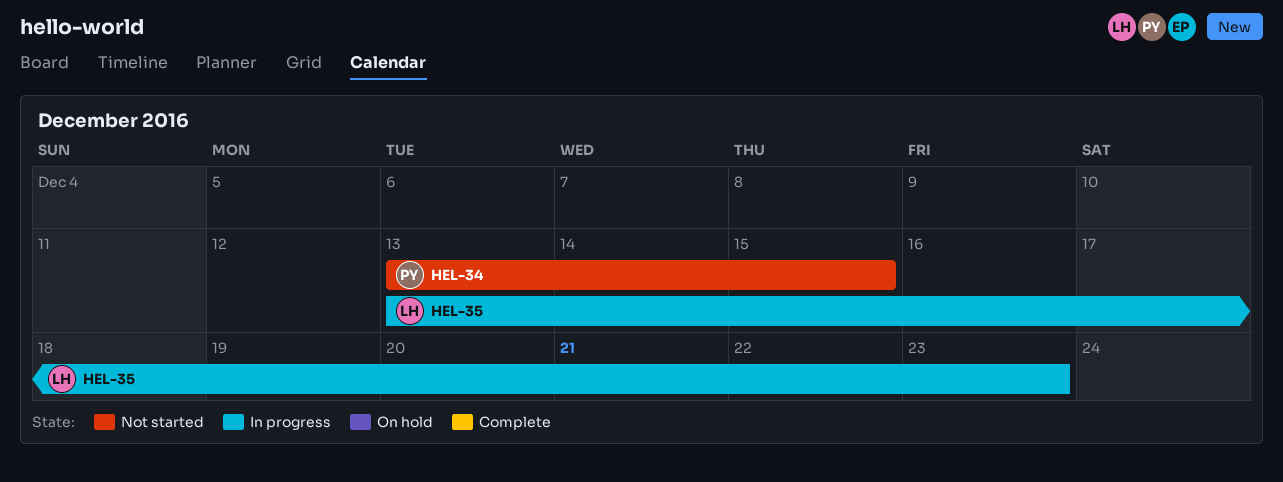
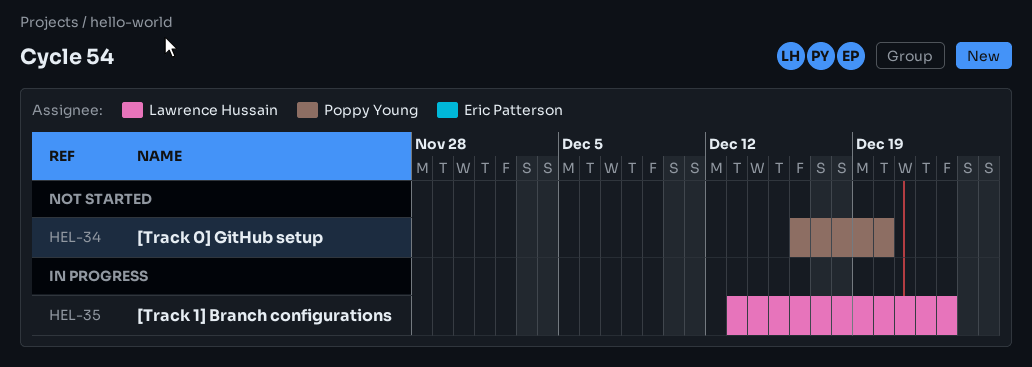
HEL-34, start: Dec 13 -> Dec 16
HEL-34, due: Dec 15 -> Dec 20

